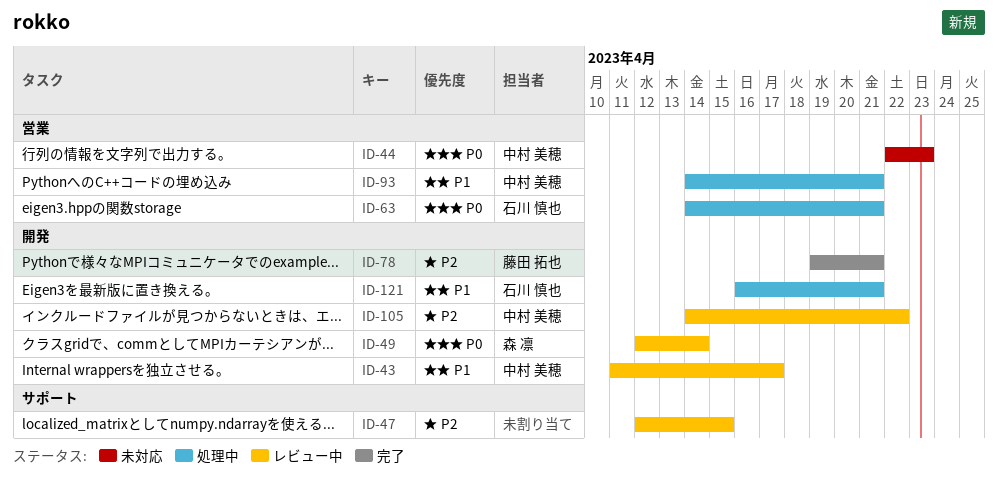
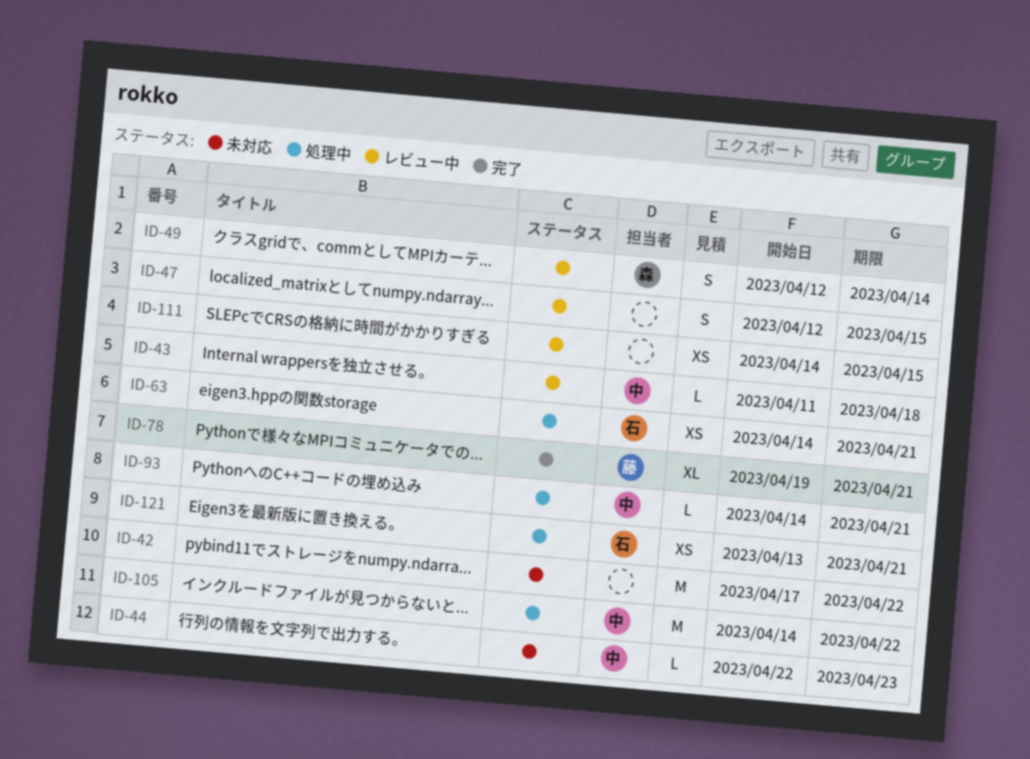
ID-42: none -> present
ID-43, due: Apr 17 -> Apr 18
ID-105, status: レビュー中 -> 処理中
ID-111: none -> present
ID-121, start: Apr 16 -> Apr 13

